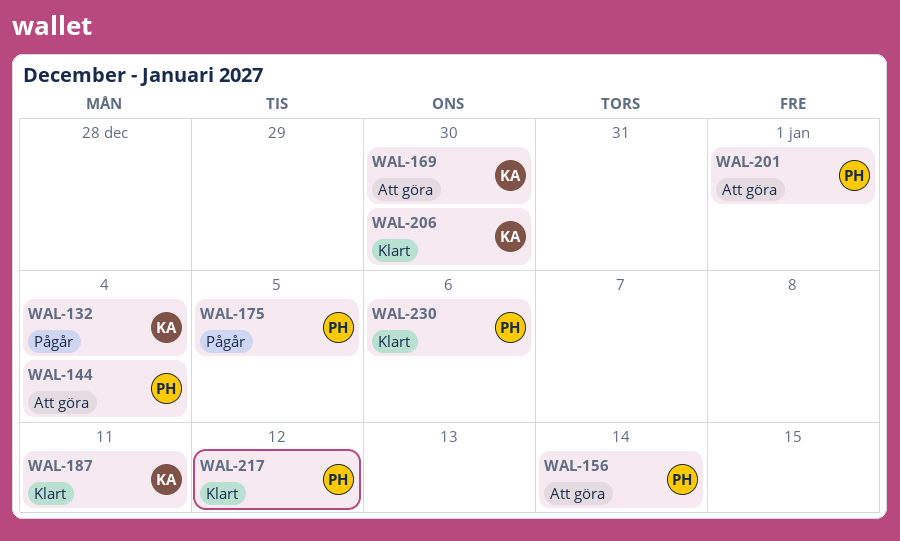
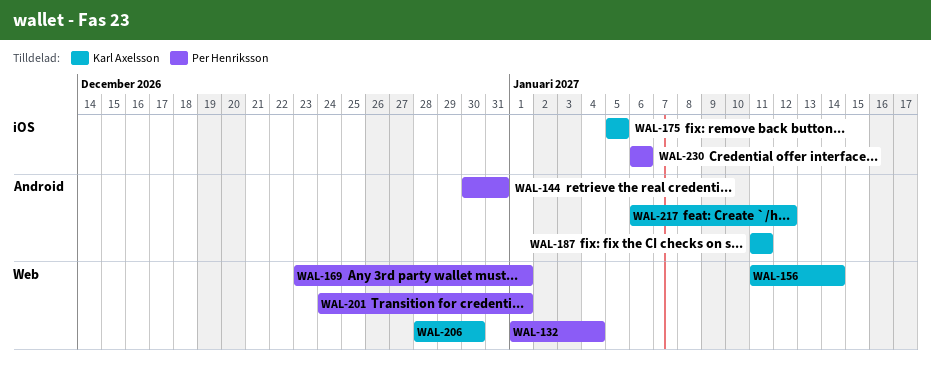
WAL-132, owner: Karl Axelsson -> Per Henriksson
WAL-144, due: Jan 4 -> Dec 31
WAL-156, owner: Per Henriksson -> Karl Axelsson
WAL-169, owner: Karl Axelsson -> Per Henriksson
WAL-169, due: Dec 30 -> Jan 1
WAL-175, owner: Per Henriksson -> Karl Axelsson
WAL-217, owner: Per Henriksson -> Karl Axelsson

